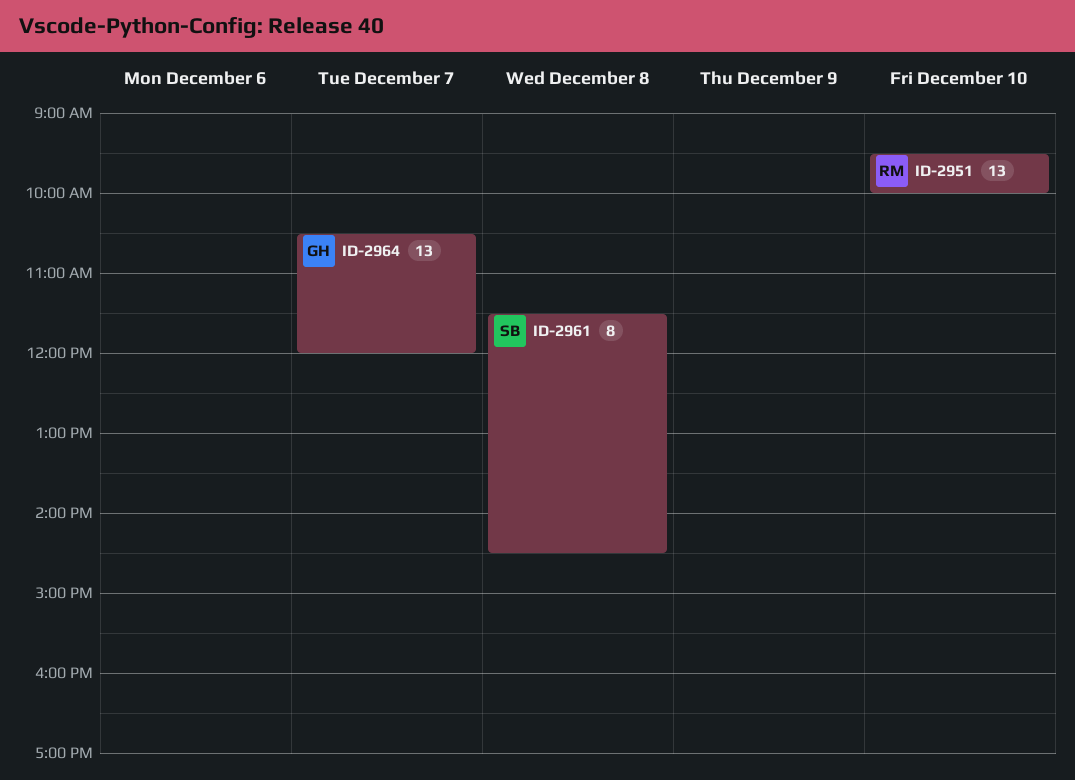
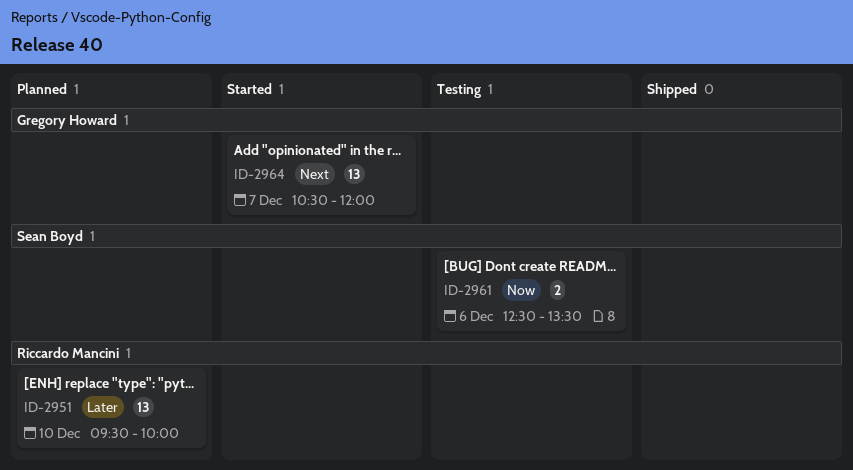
ID-2961, estimate: 8 -> 2
ID-2961, day: Dec 8 -> Dec 6
ID-2961, begins: 11:30 -> 12:30
ID-2961, ends: 14:30 -> 13:30

